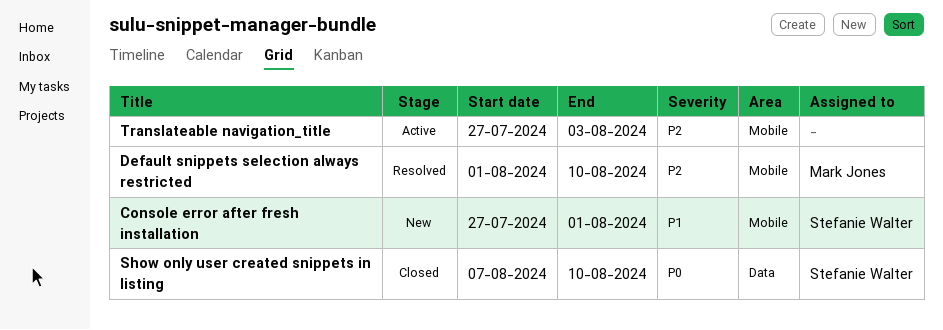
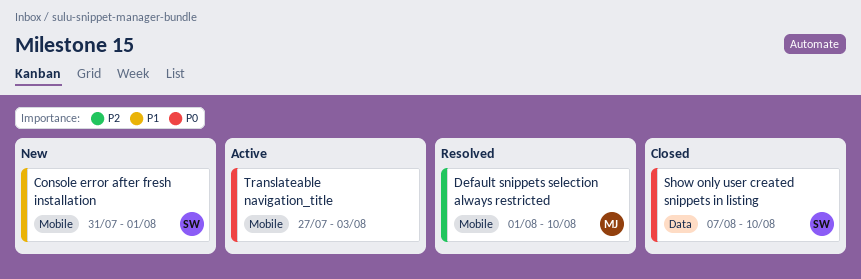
Console error after fresh installation, start: Jul 27 -> Jul 31
Translateable navigation_title, priority: P2 -> P0

